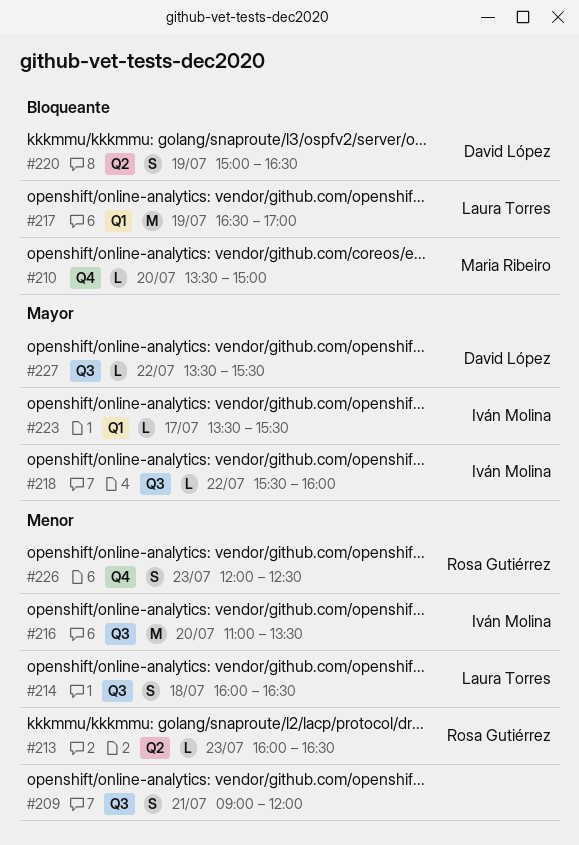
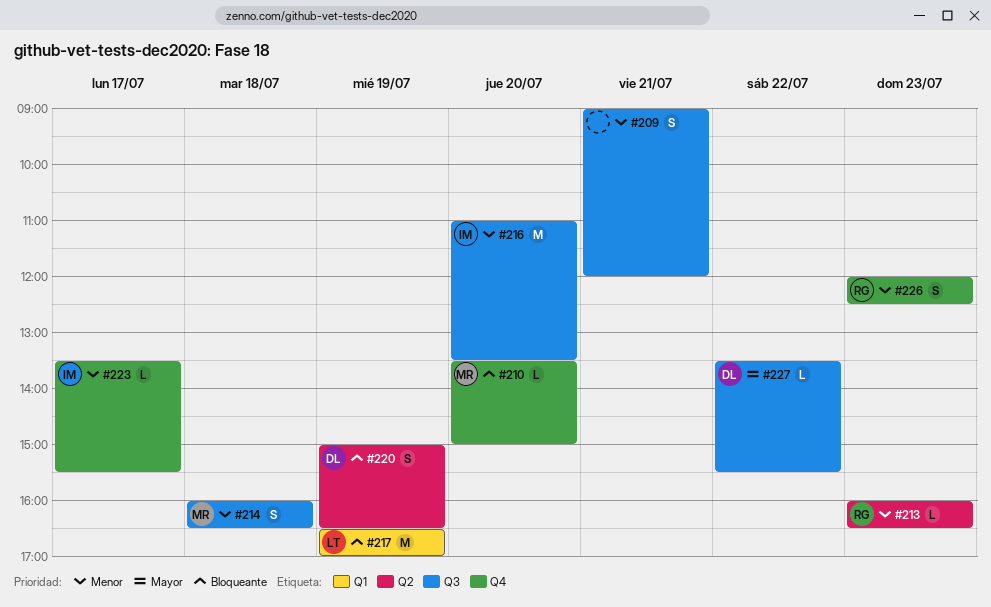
#214, owner: Laura Torres -> Maria Ribeiro
#218: present -> none
#223, priority: Mayor -> Menor
#223, label: Q1 -> Q4

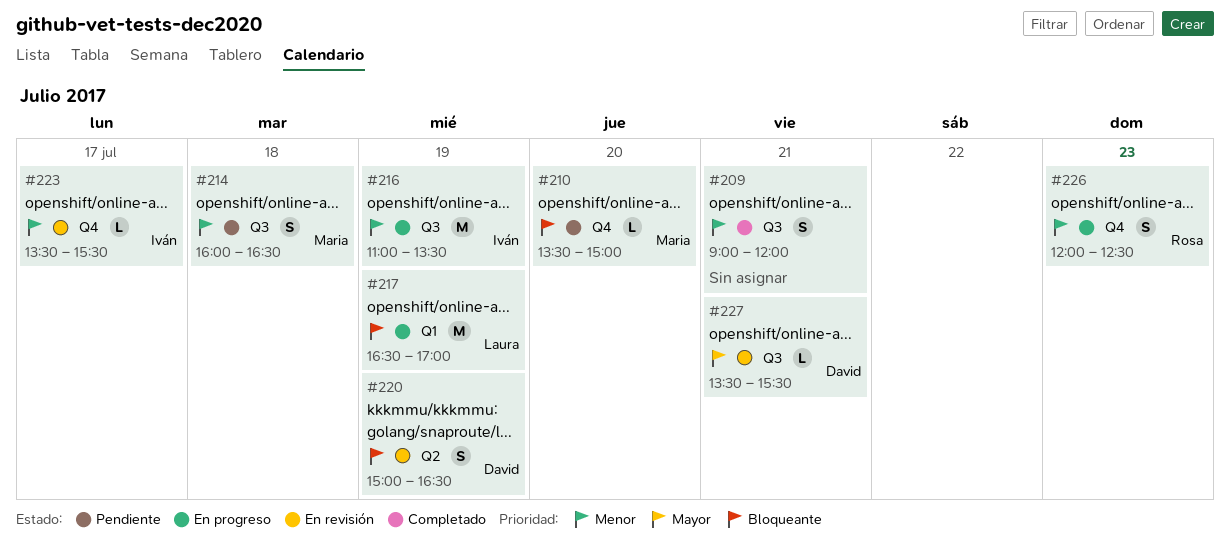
#213: present -> none
#216, day: Jul 20 -> Jul 19
#227, day: Jul 22 -> Jul 21

